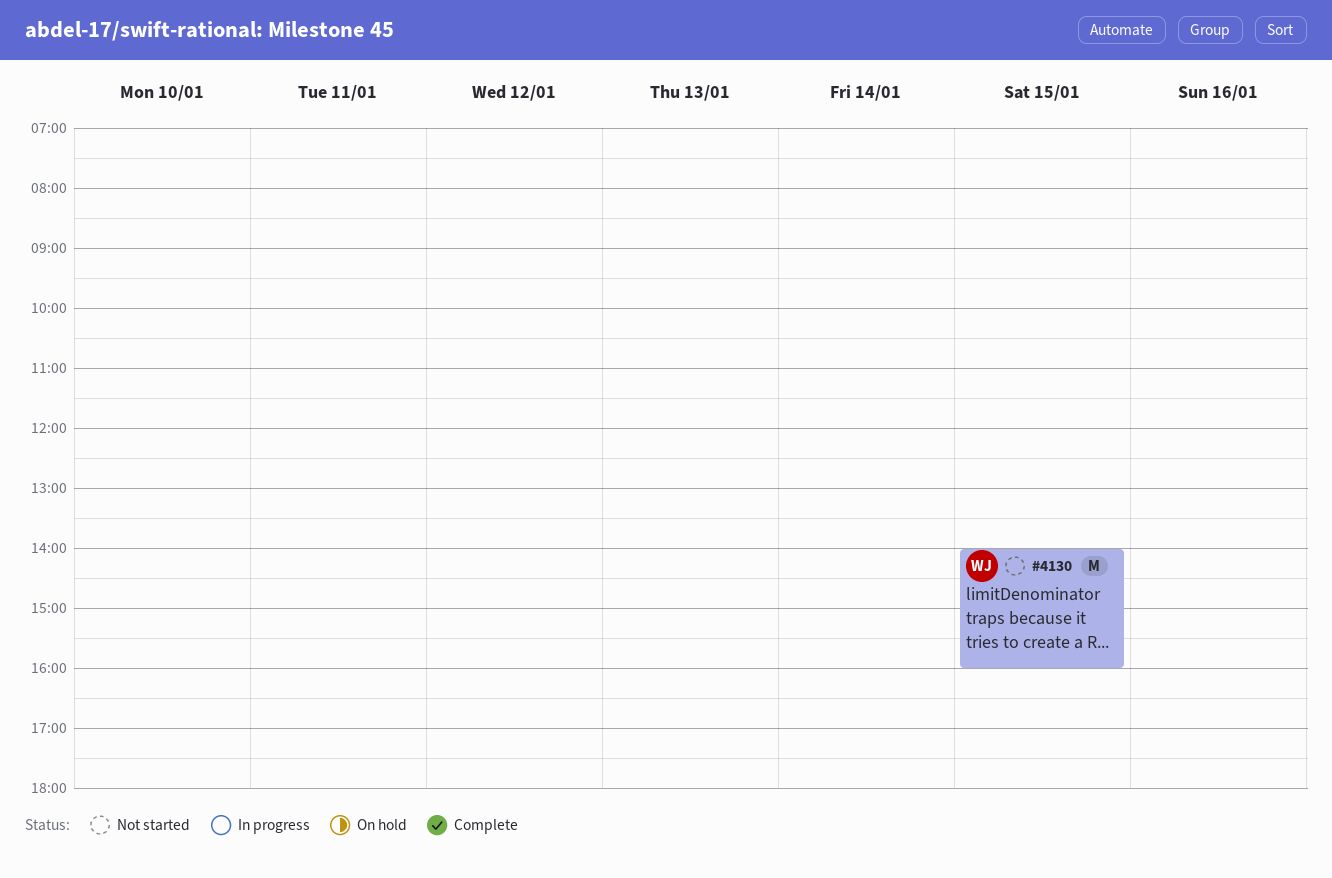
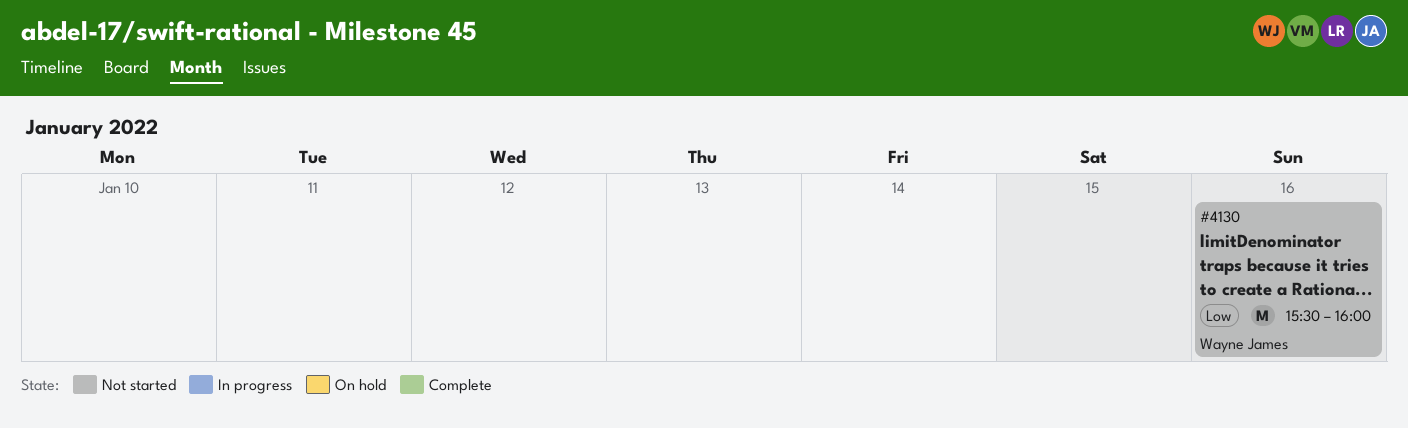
#4130, day: Jan 15 -> Jan 16
#4130, begins: 14:00 -> 15:30

